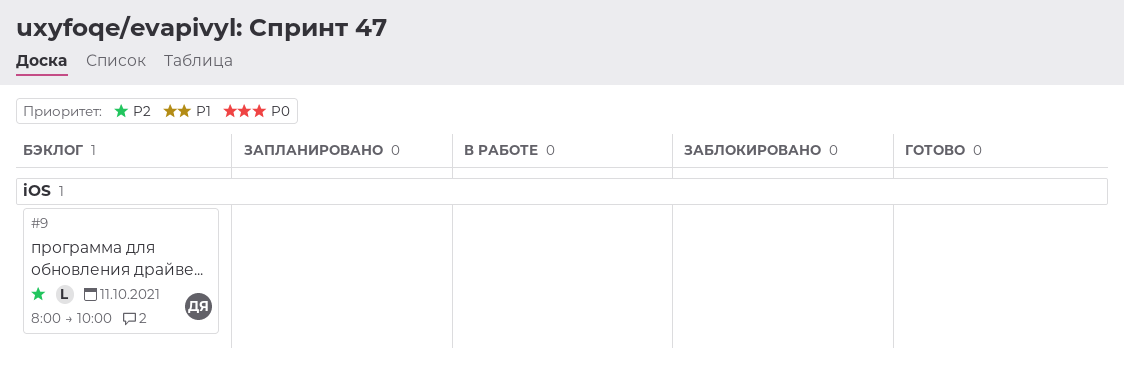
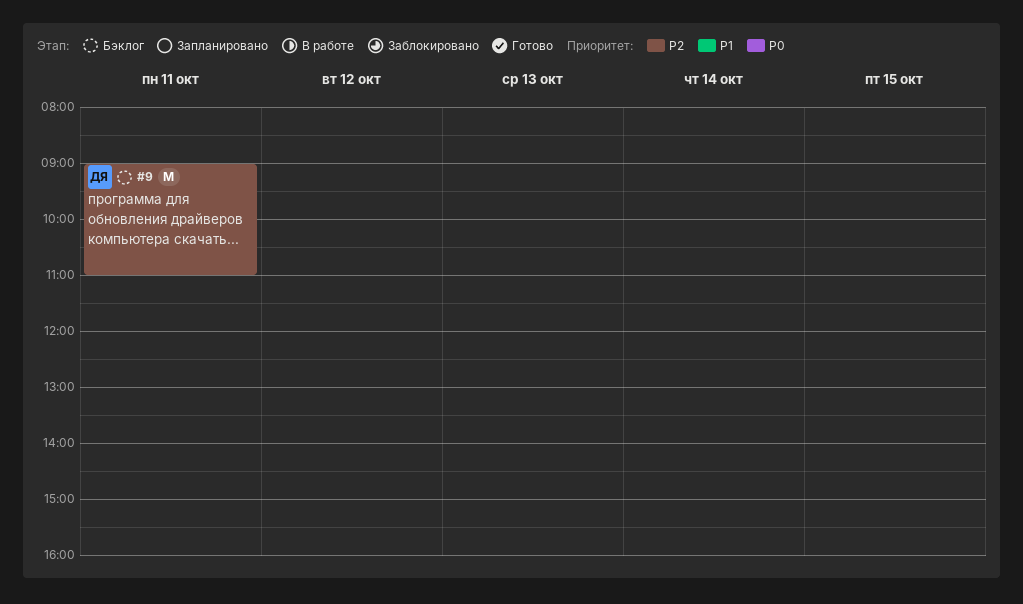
#9, estimate: L -> M
#9, begins: 08:00 -> 09:00
#9, ends: 10:00 -> 11:00

